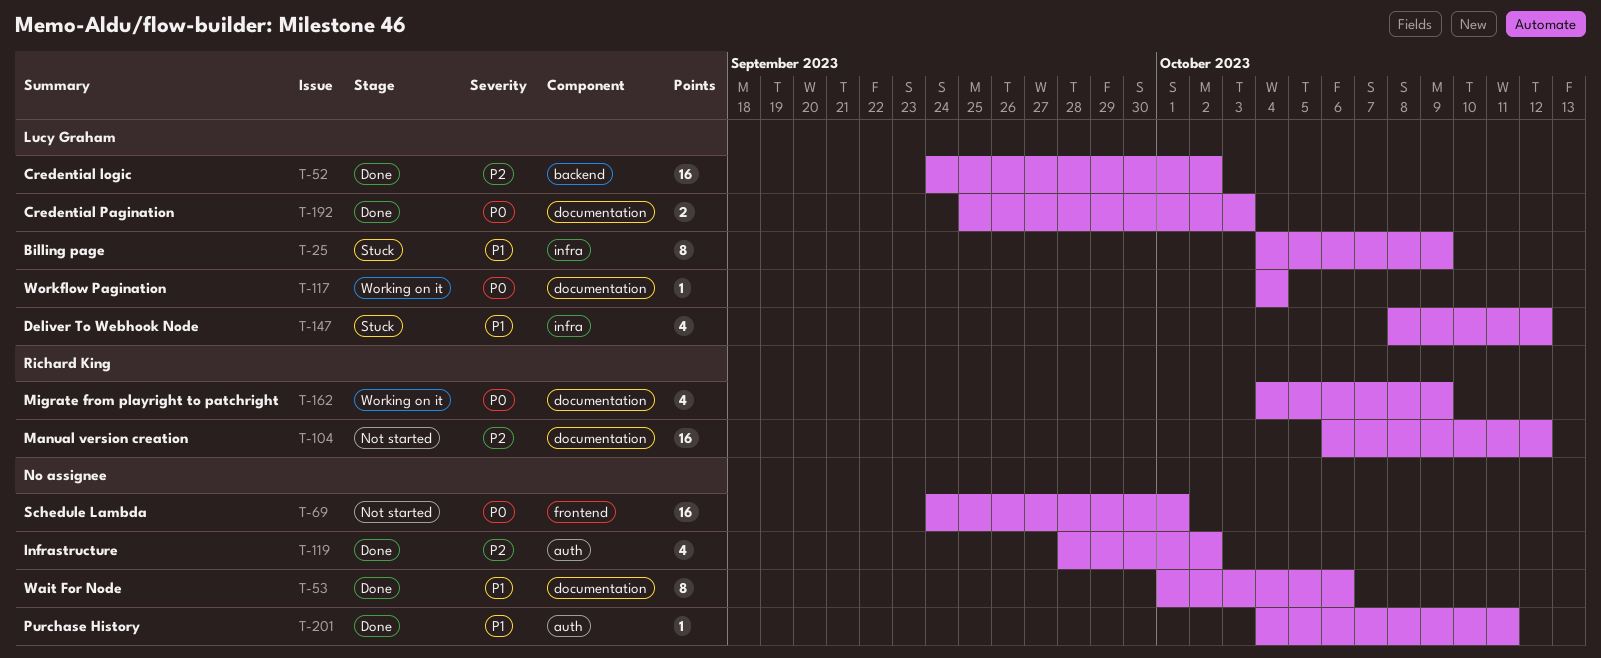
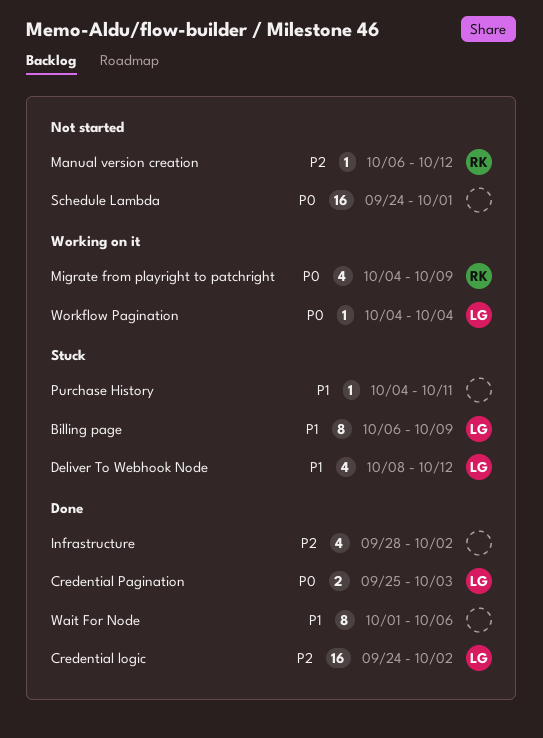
Billing page, start: Oct 4 -> Oct 6
Manual version creation, estimate: 16 -> 1
Purchase History, status: Done -> Stuck

